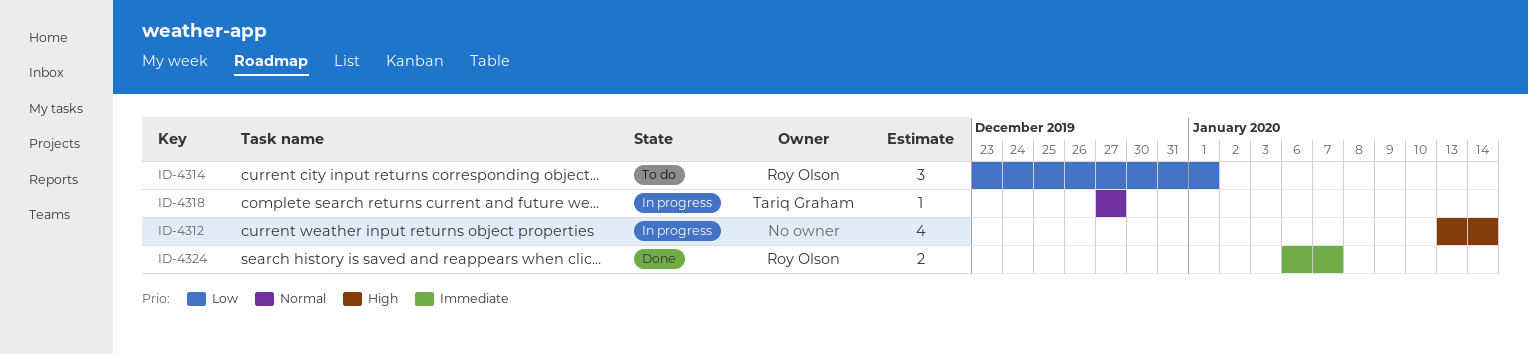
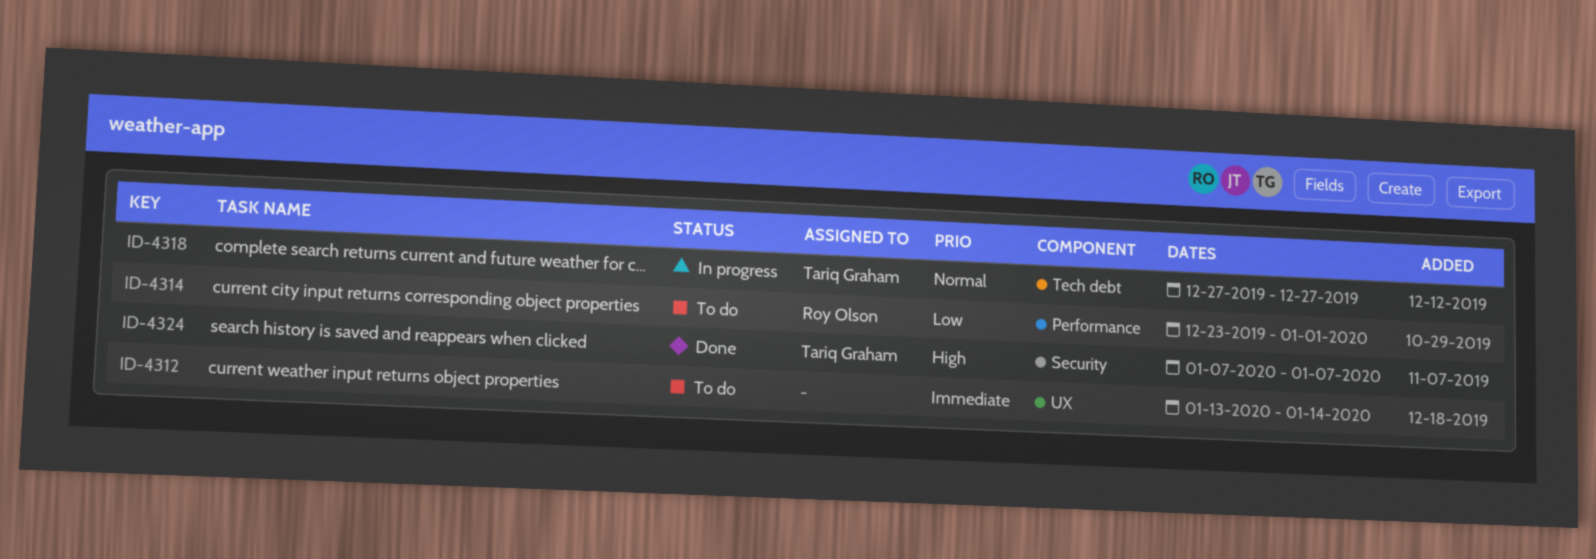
ID-4312, status: In progress -> To do
ID-4312, priority: High -> Immediate
ID-4324, owner: Roy Olson -> Tariq Graham
ID-4324, priority: Immediate -> High
ID-4324, start: Jan 6 -> Jan 7

